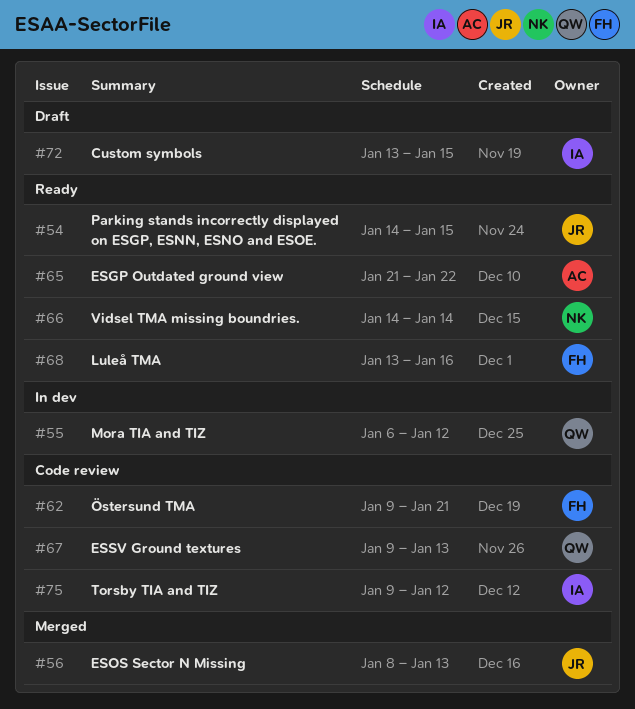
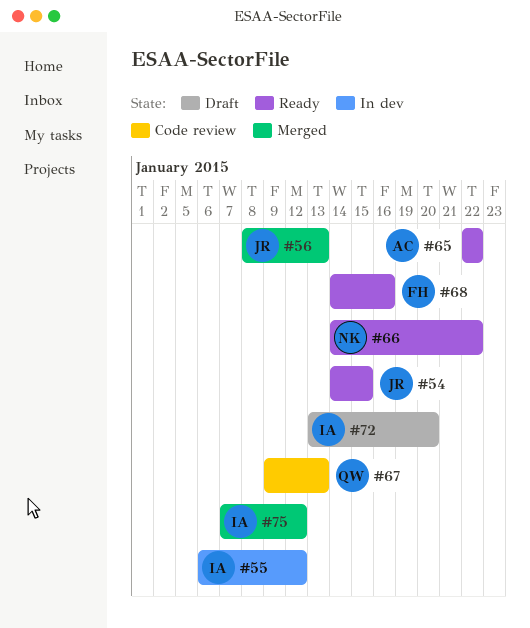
#55, owner: QW -> IA
#62: present -> none
#65, start: Jan 21 -> Jan 22
#66, due: Jan 14 -> Jan 22
#68, start: Jan 13 -> Jan 14
#72, due: Jan 15 -> Jan 20
#75, status: Code review -> Merged
#75, start: Jan 9 -> Jan 7

